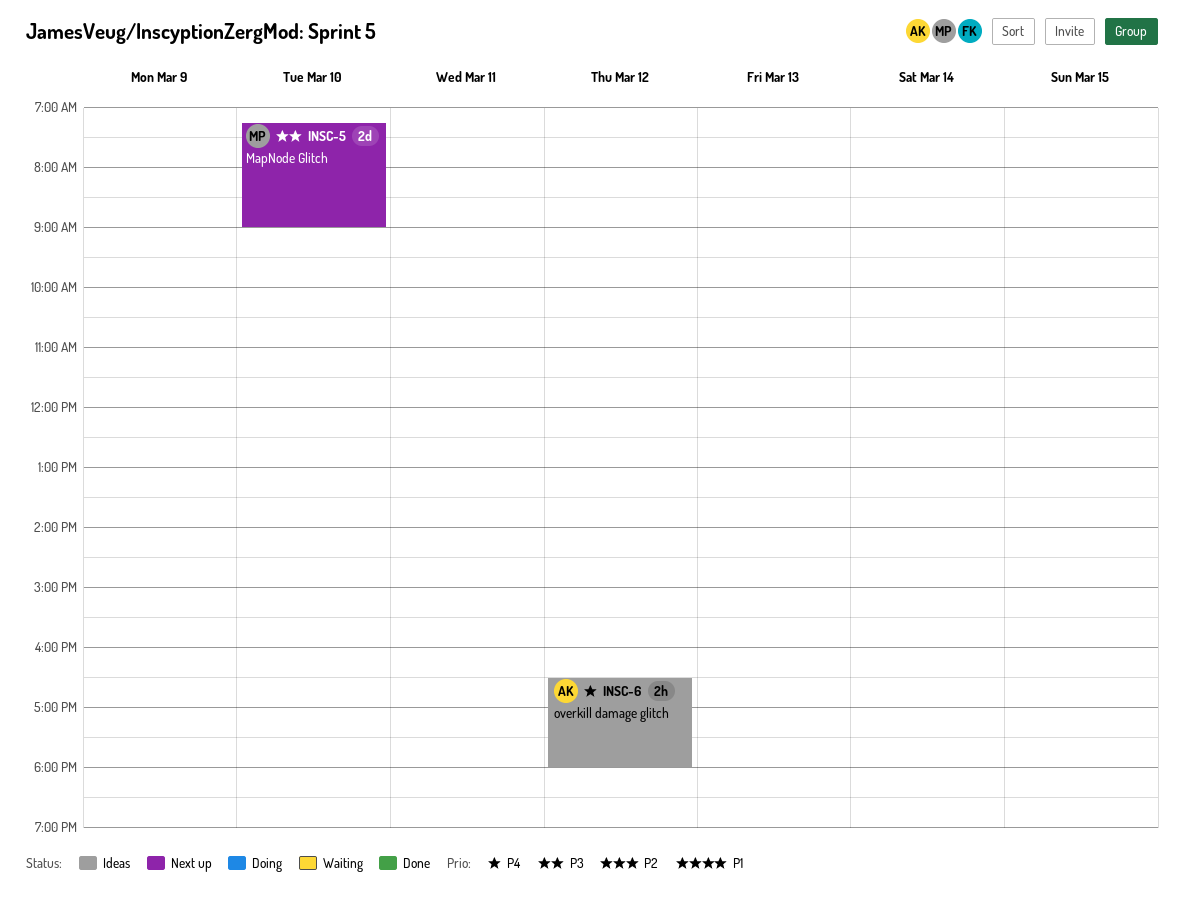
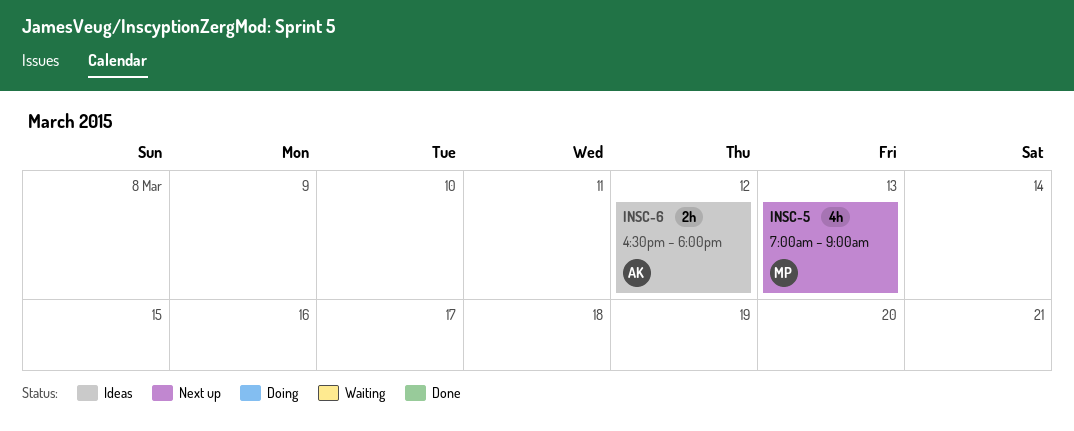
INSC-5, estimate: 2d -> 4h
INSC-5, day: Mar 10 -> Mar 13
INSC-5, begins: 07:15 -> 07:00

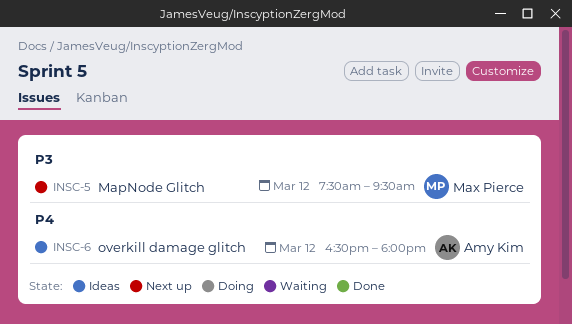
INSC-5, day: Mar 13 -> Mar 12
INSC-5, begins: 07:00 -> 07:30
INSC-5, ends: 09:00 -> 09:30

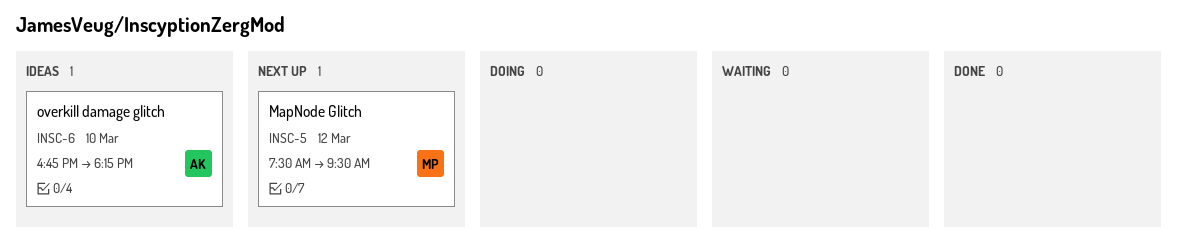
INSC-6, day: Mar 12 -> Mar 10
INSC-6, begins: 16:30 -> 16:45
INSC-6, ends: 18:00 -> 18:15

